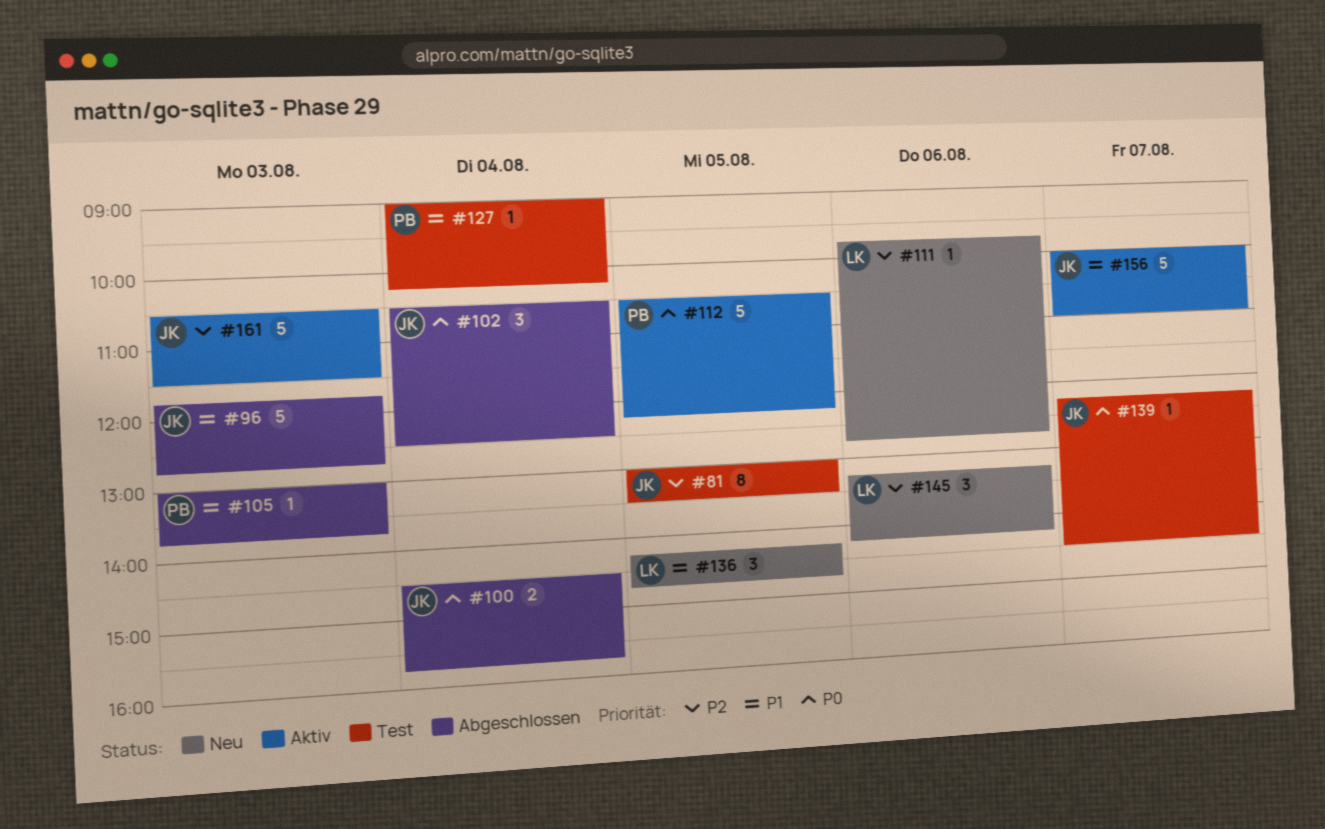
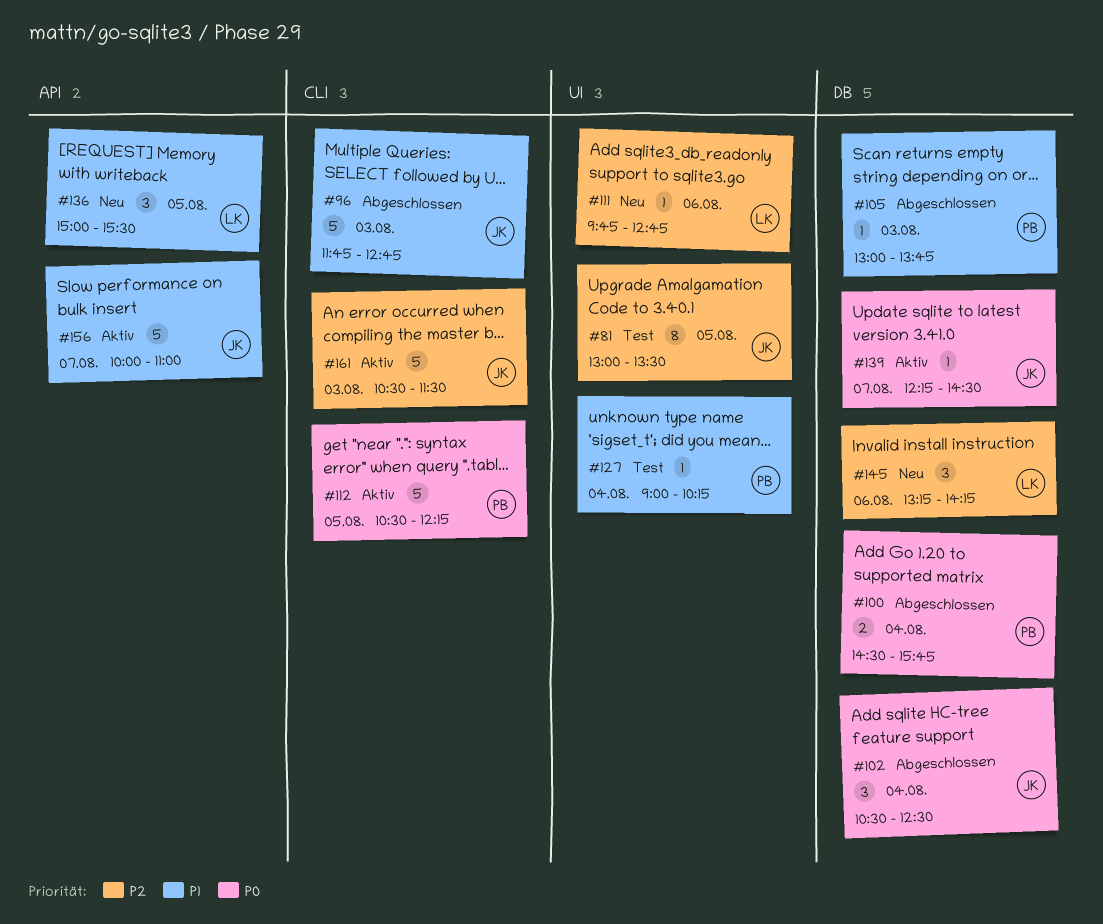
#100, owner: JK -> PB
#136, begins: 14:15 -> 15:00
#136, ends: 14:45 -> 15:30
#139, status: Test -> Aktiv

